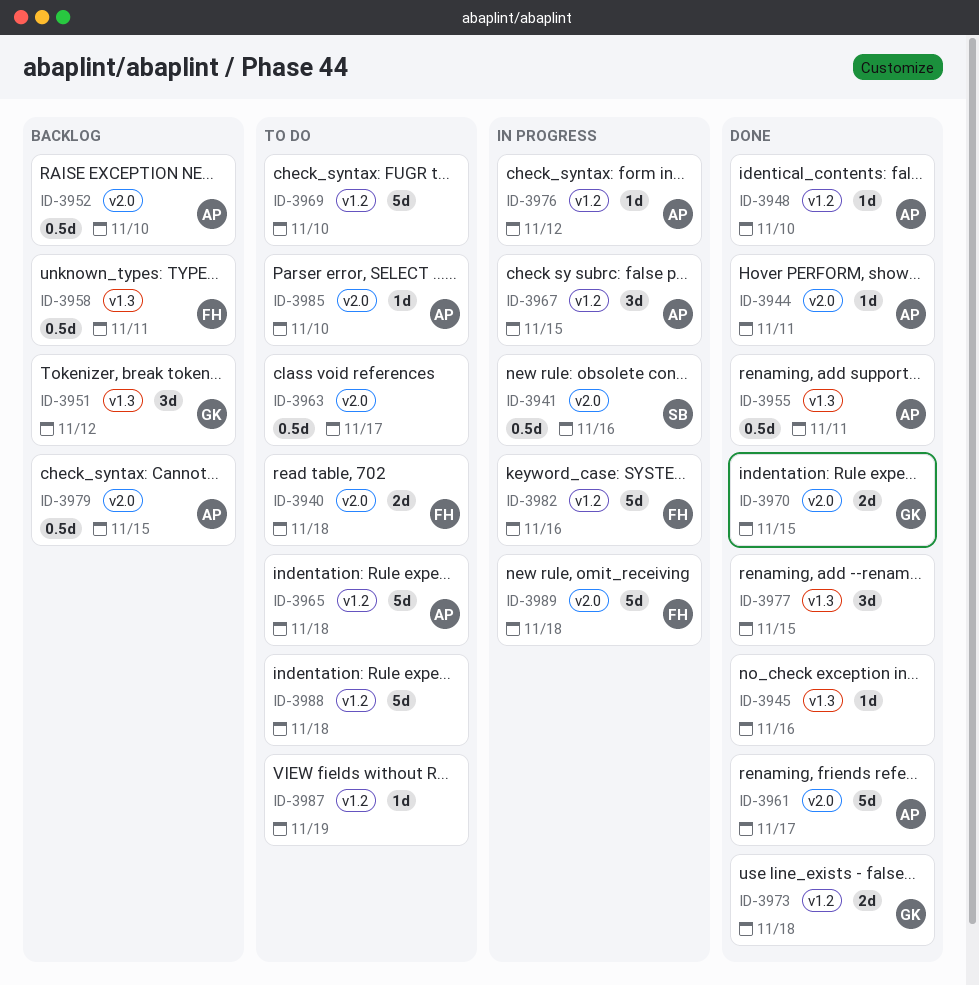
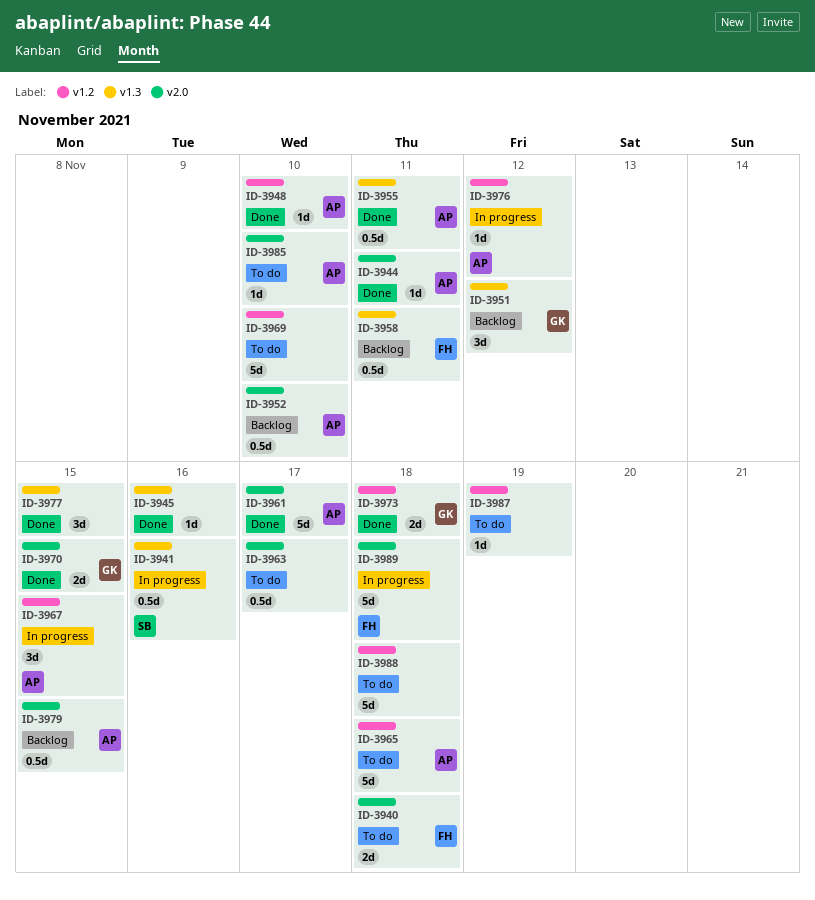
ID-3941, label: v2.0 -> v1.3
ID-3982: present -> none

